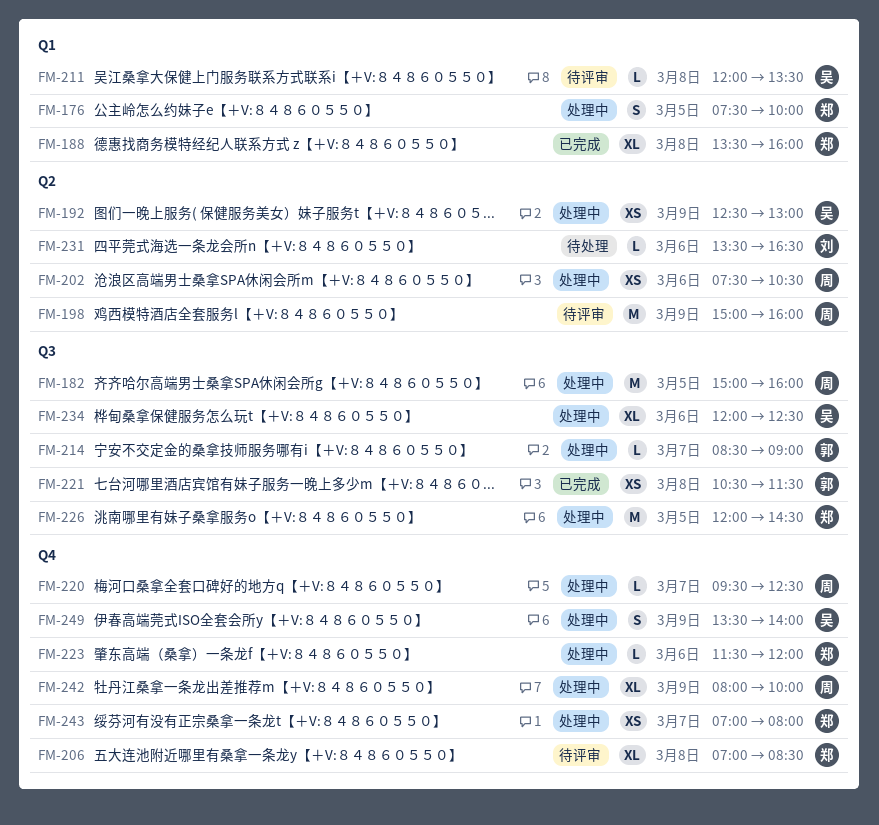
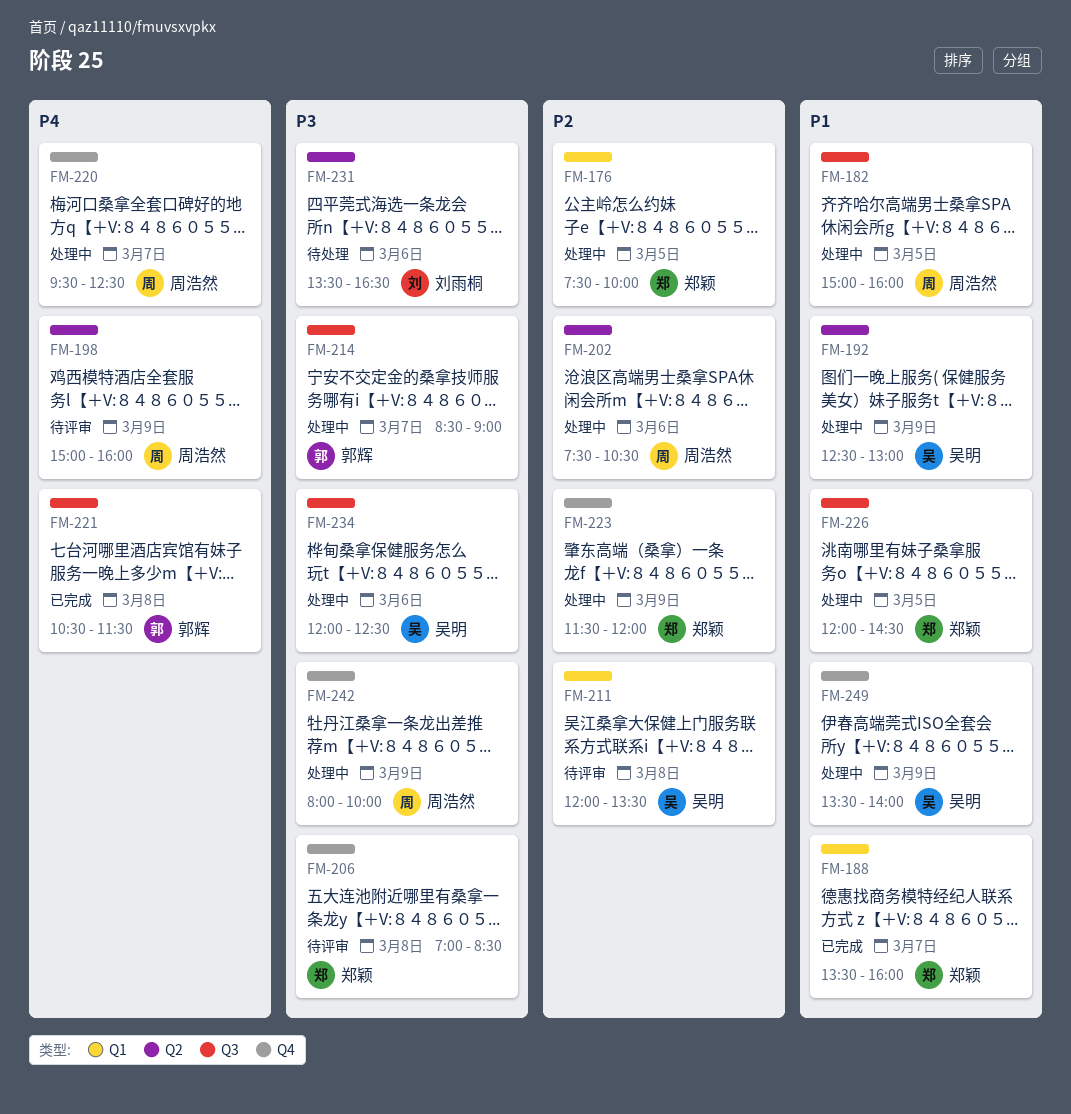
FM-188, day: Mar 8 -> Mar 7
FM-223, day: Mar 6 -> Mar 9
FM-243: present -> none

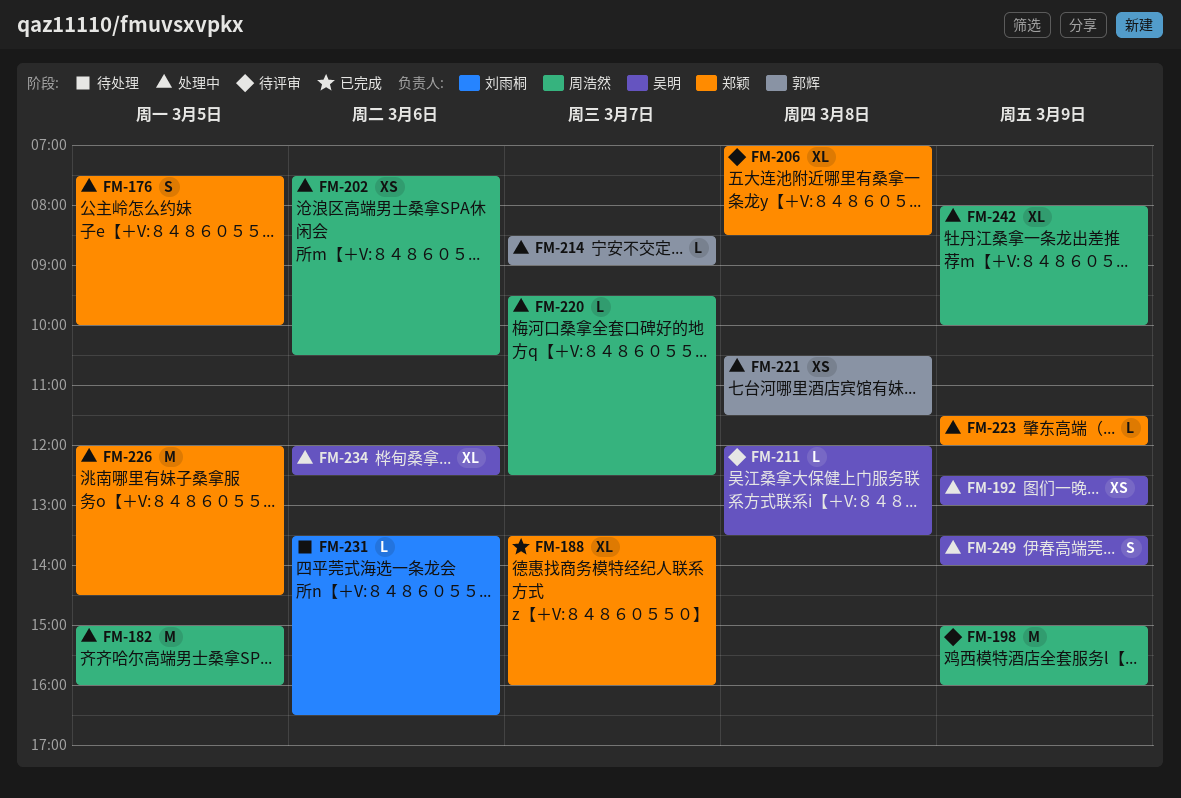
FM-221, status: 已完成 -> 处理中

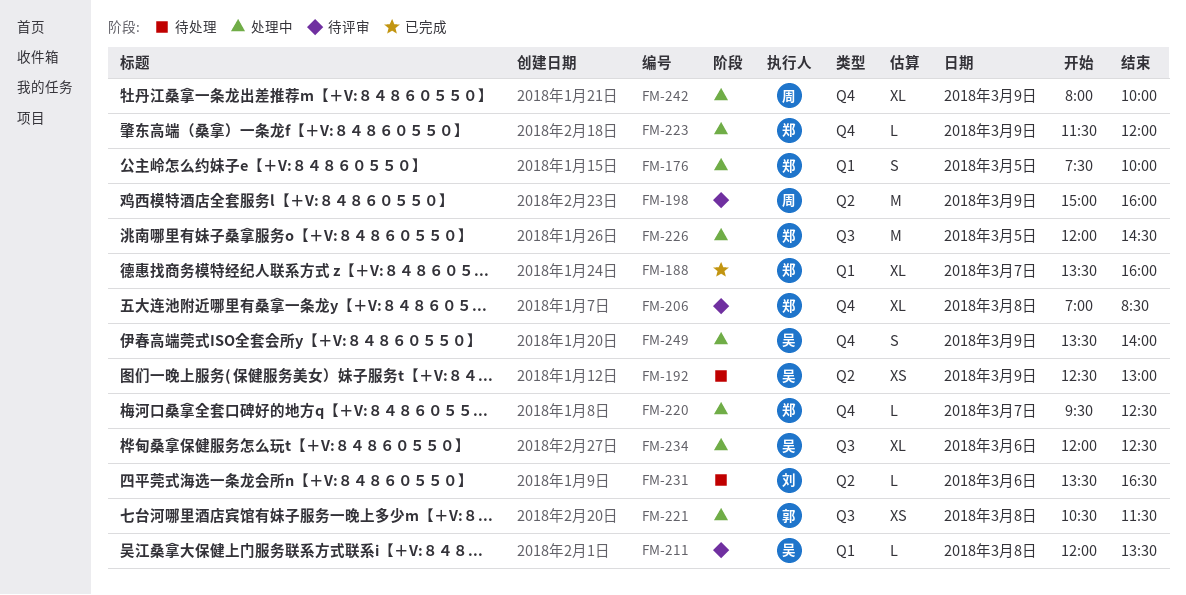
FM-182: present -> none
FM-192, status: 处理中 -> 待处理
FM-202: present -> none
FM-214: present -> none
FM-220, owner: 周浩然 -> 郑颖

